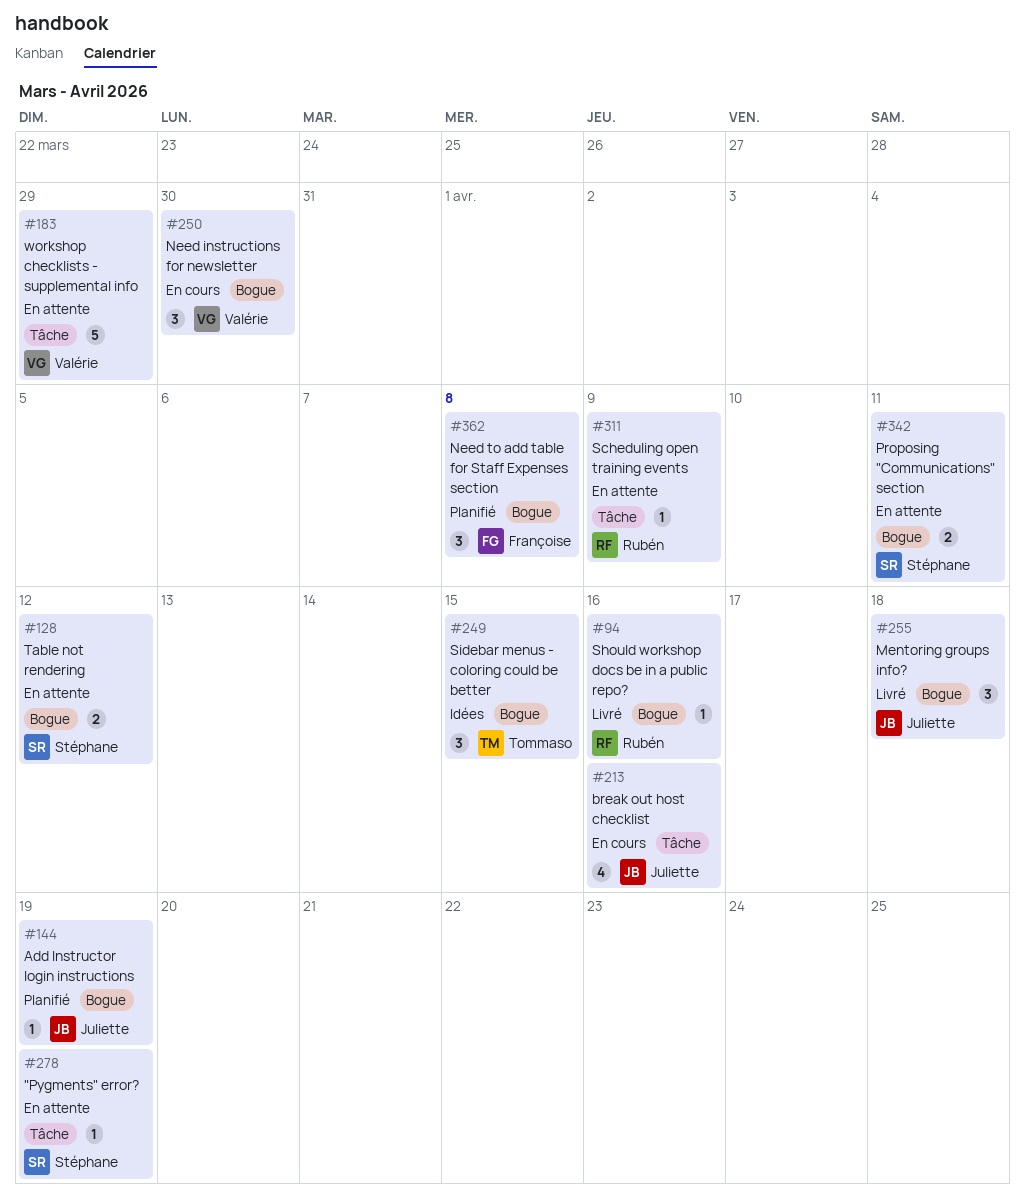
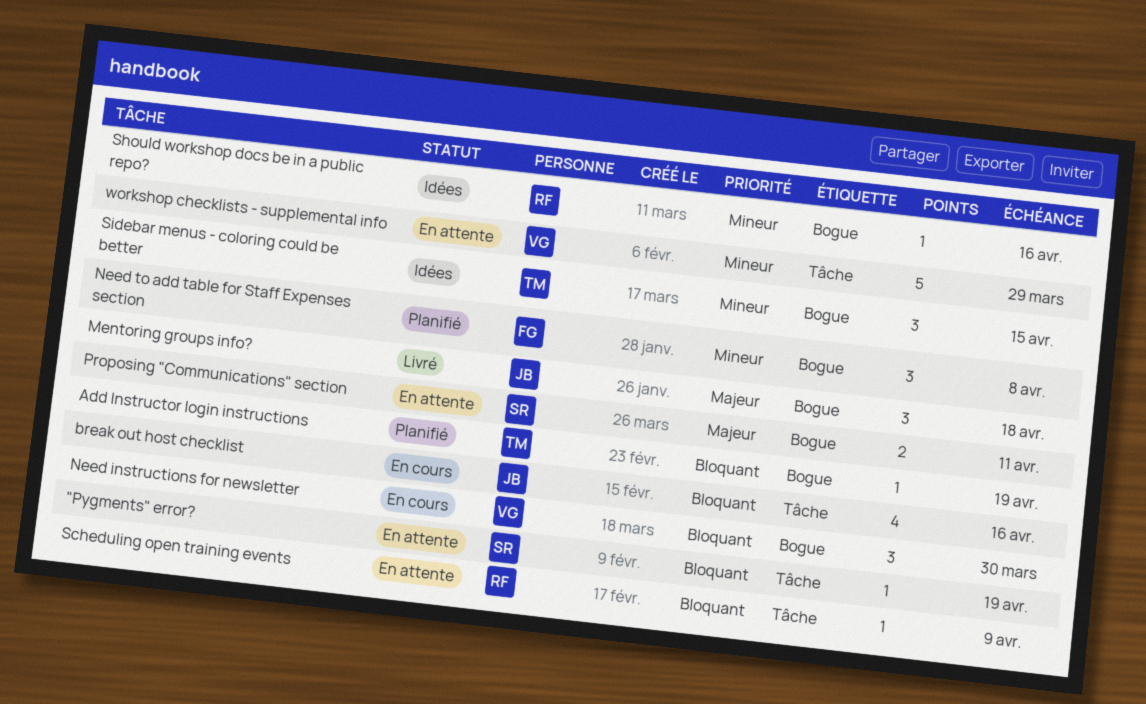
Add Instructor login instructions, owner: Juliette -> Tommaso
Should workshop docs be in a public repo?, status: Livré -> Idées
Table not rendering: present -> none

